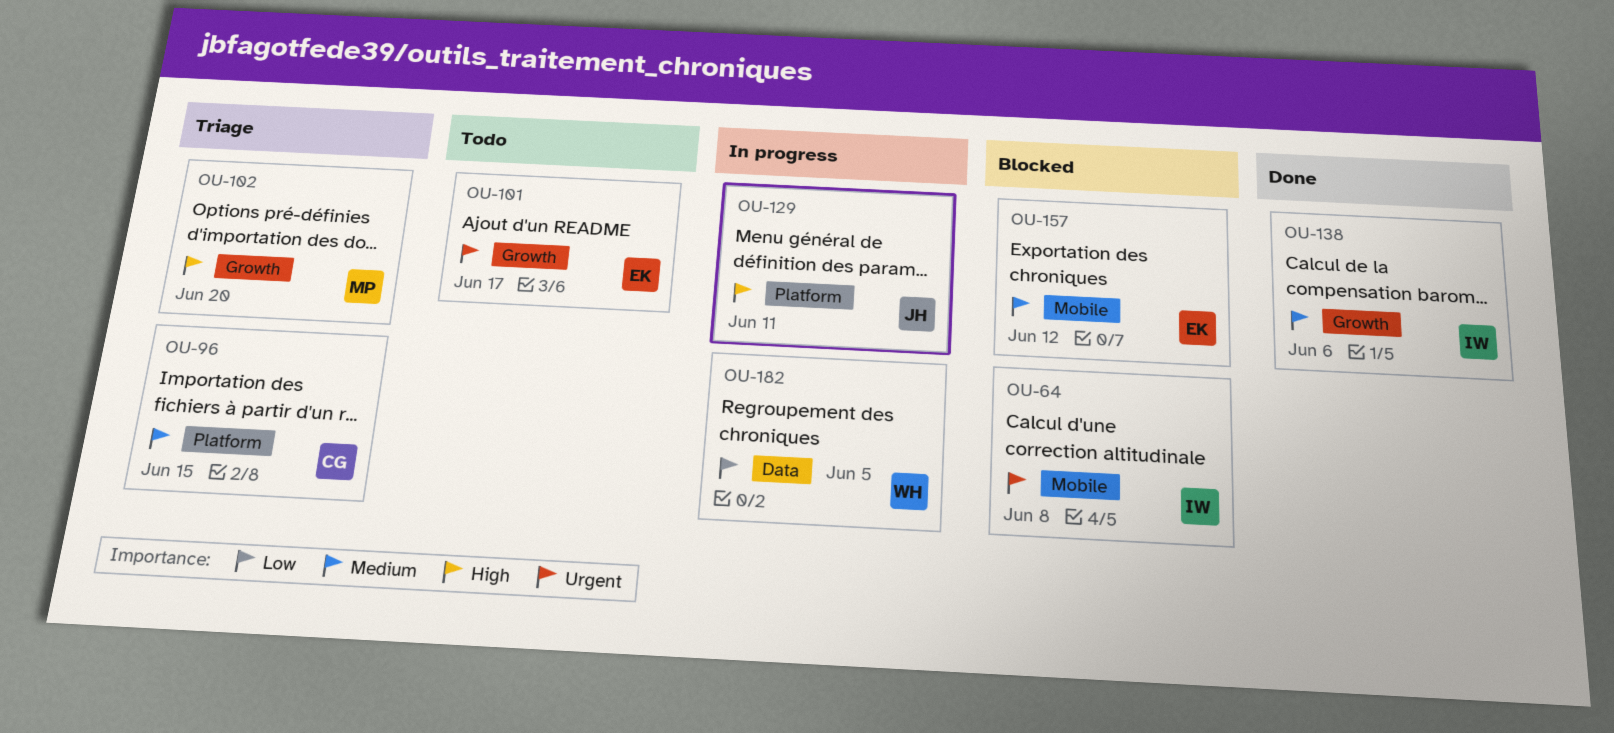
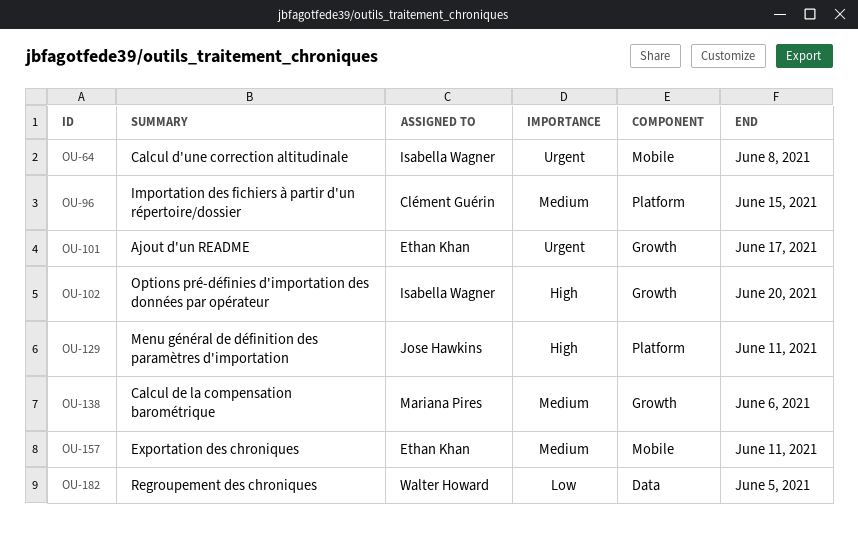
OU-102, owner: Mariana Pires -> Isabella Wagner
OU-138, owner: Isabella Wagner -> Mariana Pires
OU-157, due: Jun 12 -> Jun 11

